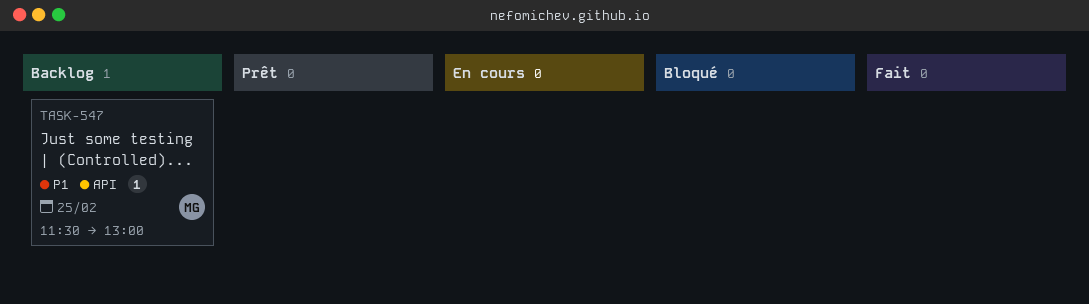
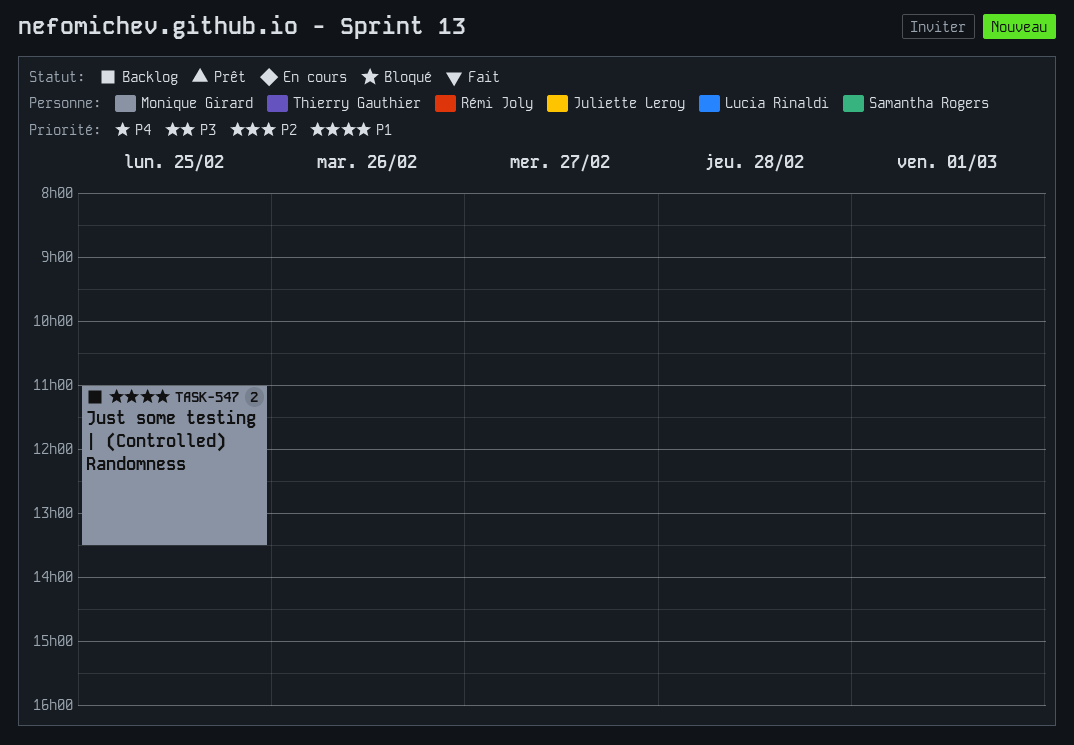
TASK-547, estimate: 1 -> 2
TASK-547, begins: 11:30 -> 11:00
TASK-547, ends: 13:00 -> 13:30

